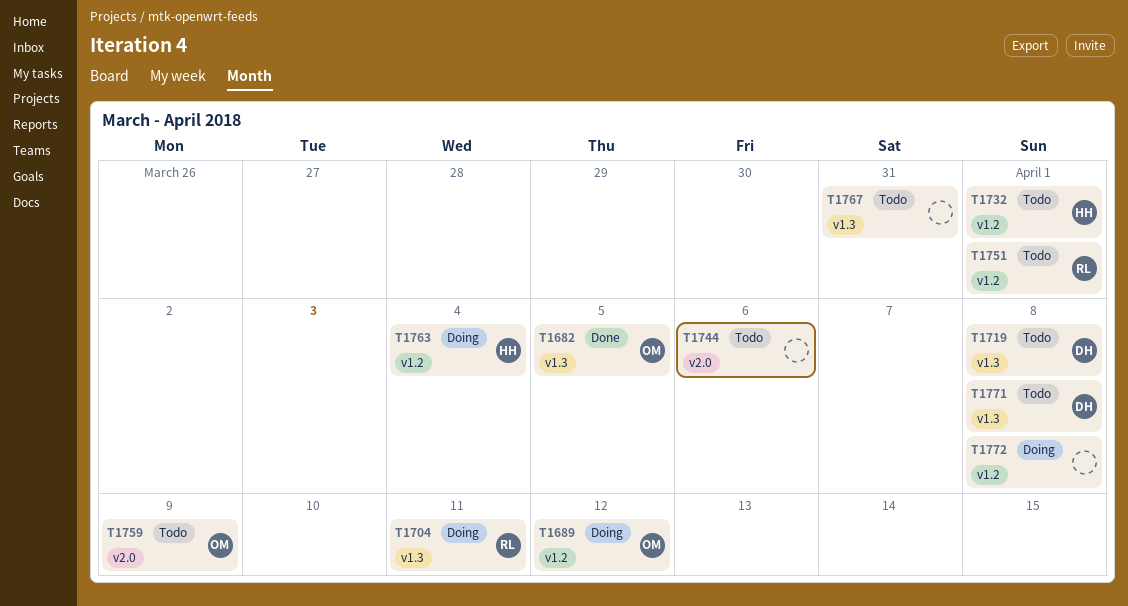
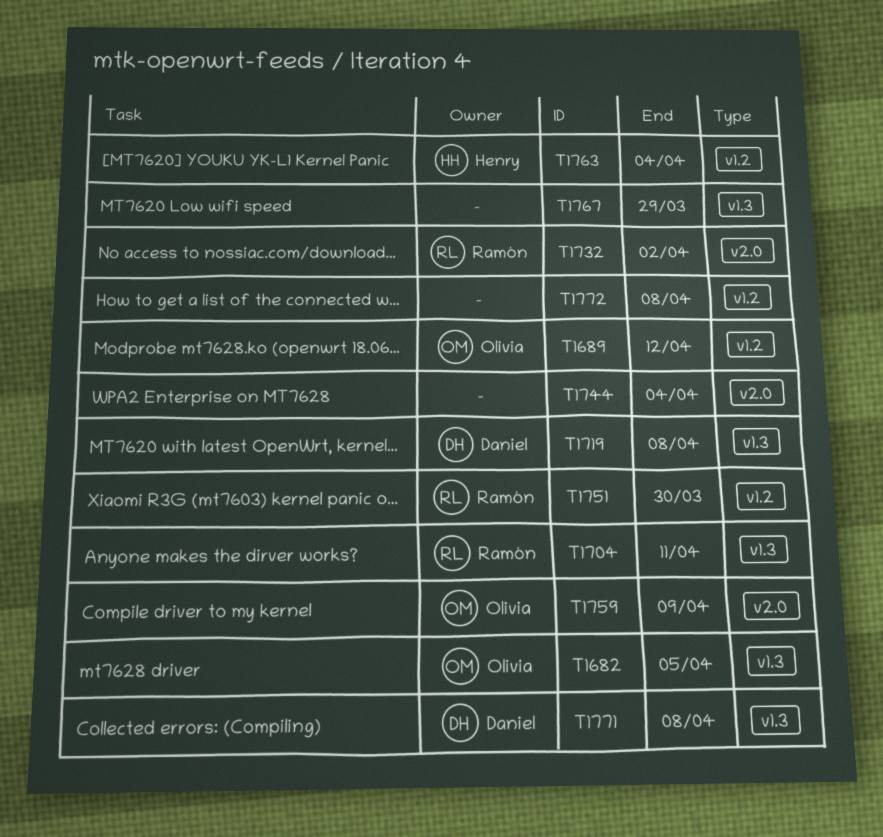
T1732, owner: Henry -> Ramón
T1732, label: v1.2 -> v2.0
T1732, due: Apr 1 -> Apr 2
T1744, due: Apr 6 -> Apr 4
T1751, due: Apr 1 -> Mar 30
T1767, due: Mar 31 -> Mar 29

